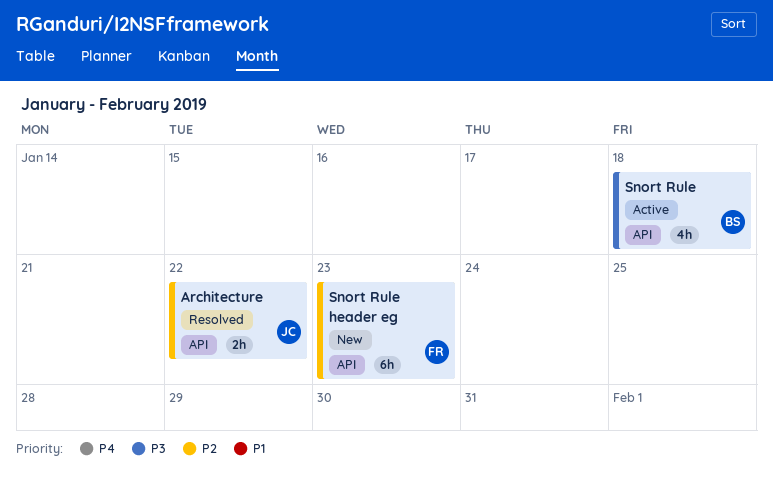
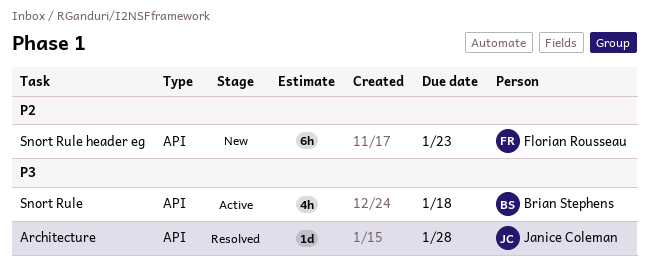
Architecture, priority: P2 -> P3
Architecture, estimate: 2h -> 1d
Architecture, due: Jan 22 -> Jan 28

